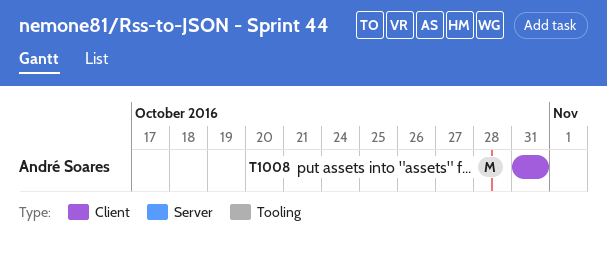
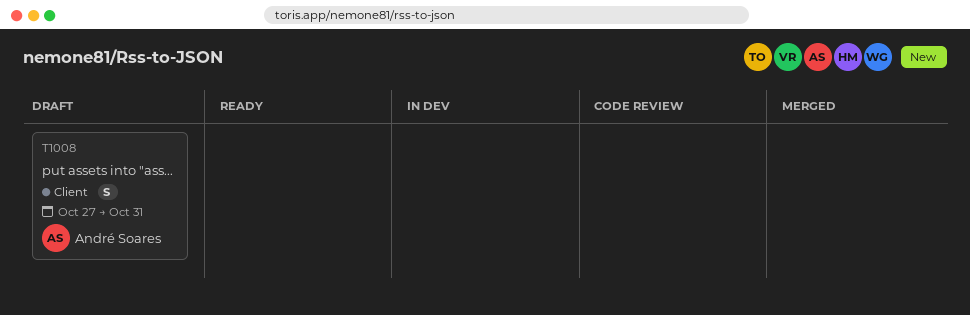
T1008, estimate: M -> S
T1008, start: Oct 31 -> Oct 27

